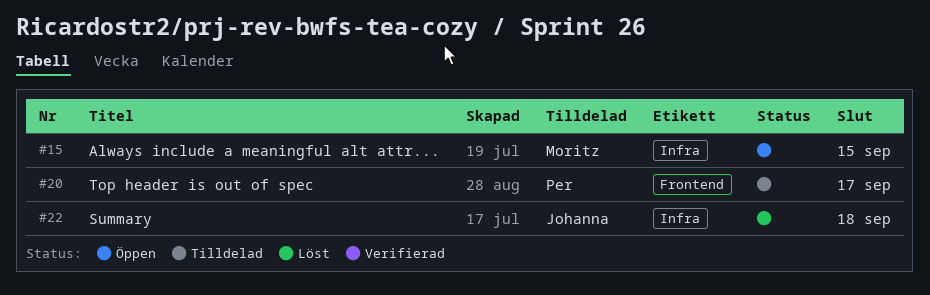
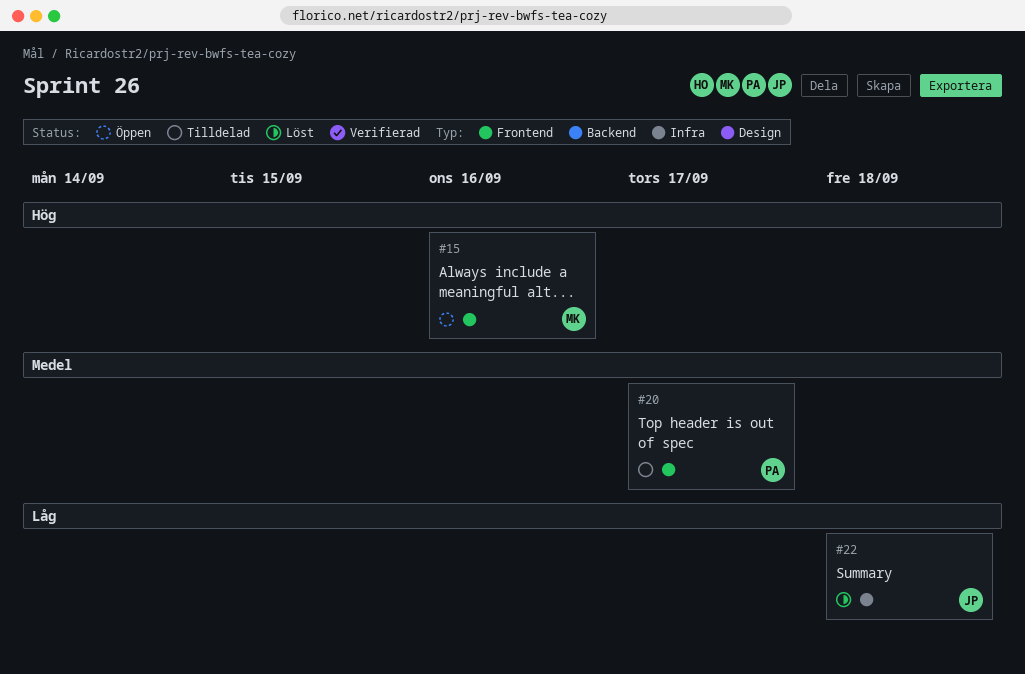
#15, label: Infra -> Frontend
#15, due: Sep 15 -> Sep 16

